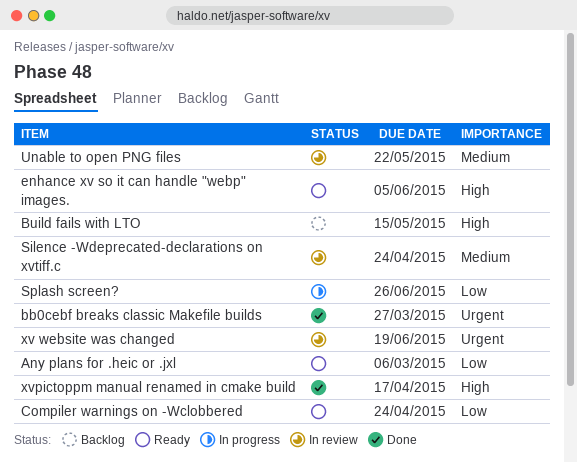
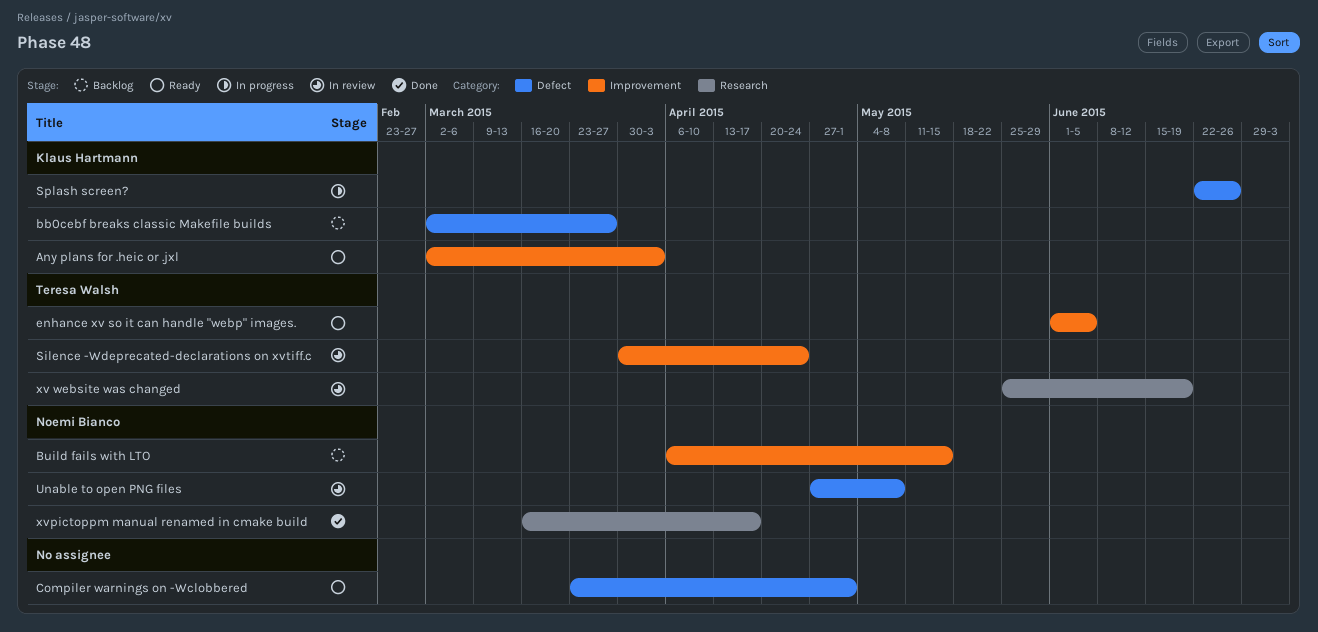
Any plans for .heic or .jxl, due: Mar 6 -> Apr 3
bb0cebf breaks classic Makefile builds, status: Done -> Backlog
Compiler warnings on -Wclobbered, due: Apr 24 -> May 1
Unable to open PNG files, due: May 22 -> May 8

